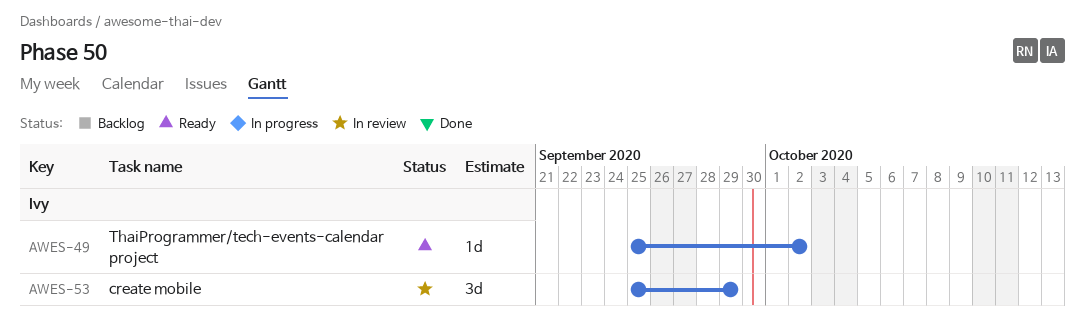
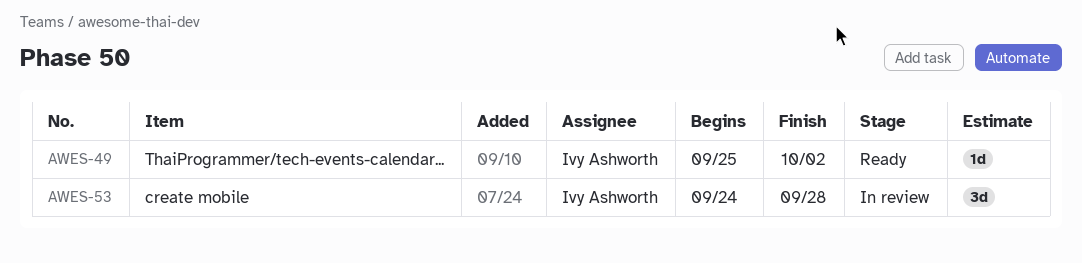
AWES-53, start: Sep 25 -> Sep 24
AWES-53, due: Sep 29 -> Sep 28

